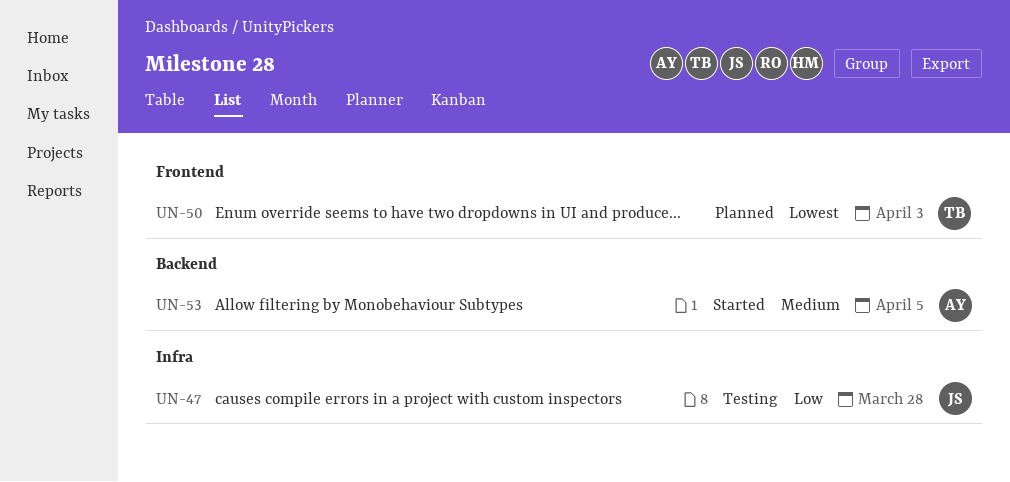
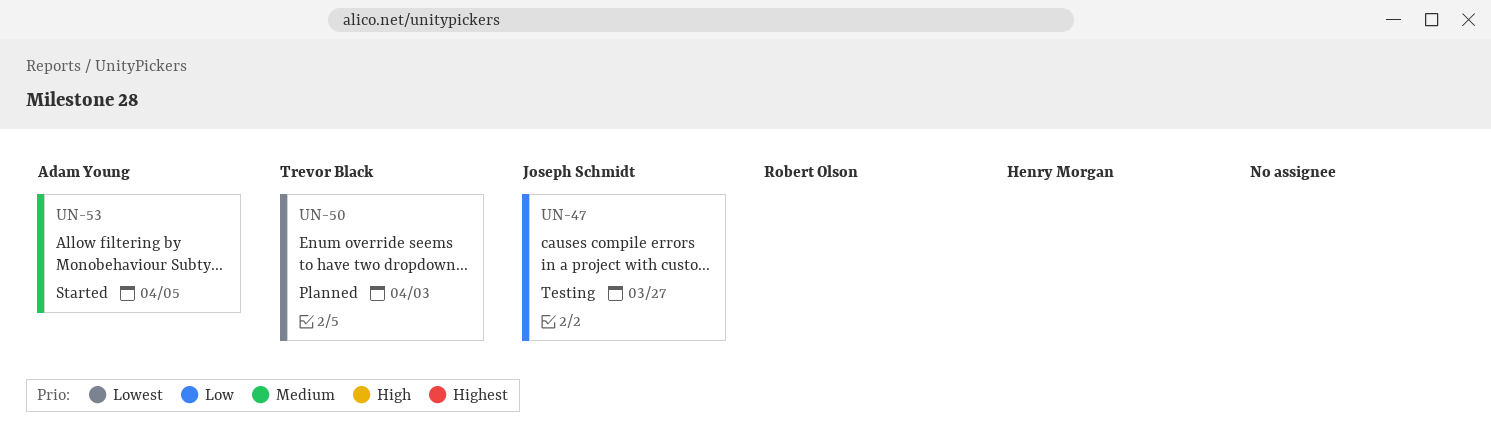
UN-47, due: Mar 28 -> Mar 27

